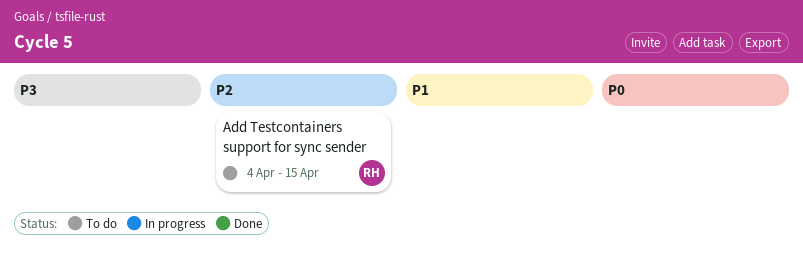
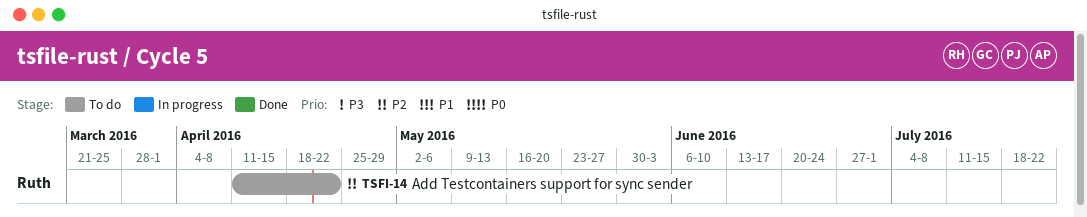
Add Testcontainers support for sync sender, start: Apr 4 -> Apr 11
Add Testcontainers support for sync sender, due: Apr 15 -> Apr 22

